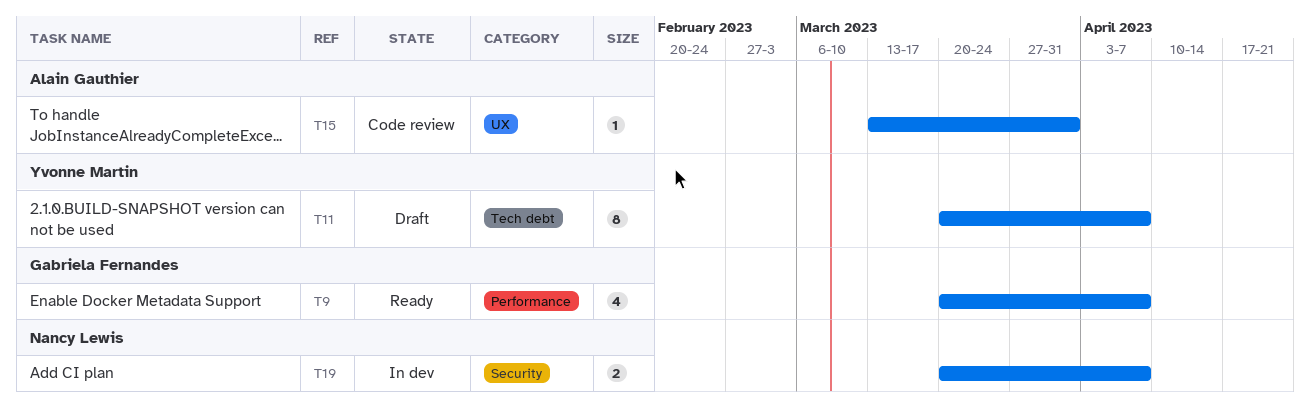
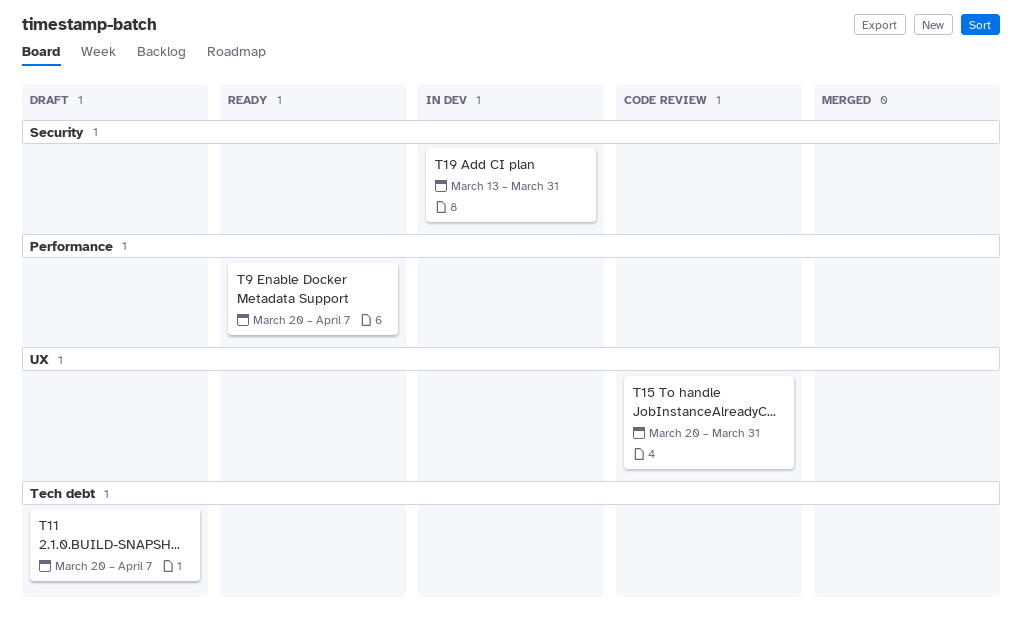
T15, start: Mar 13 -> Mar 20
T19, start: Mar 20 -> Mar 13
T19, due: Apr 7 -> Mar 31

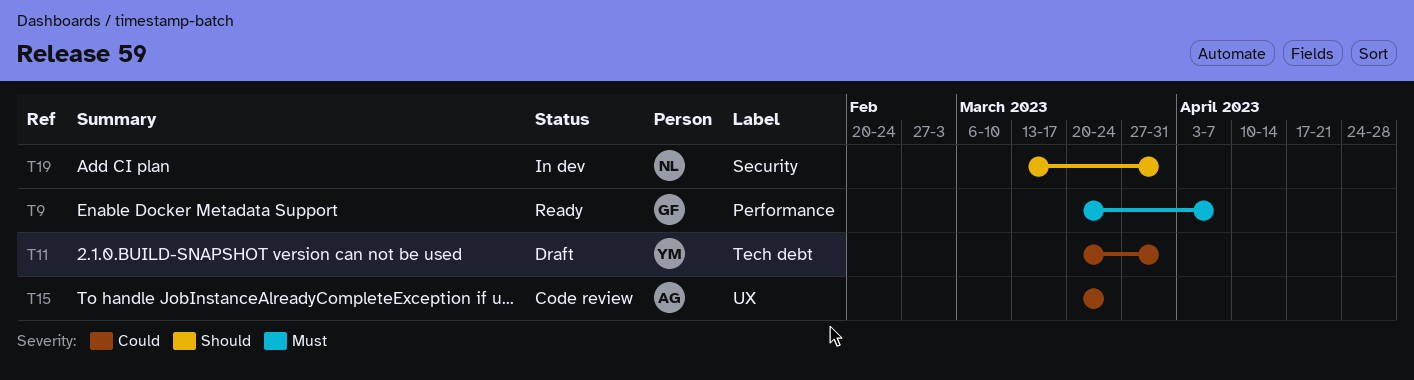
T11, due: Apr 7 -> Mar 31
T15, due: Mar 31 -> Mar 24

